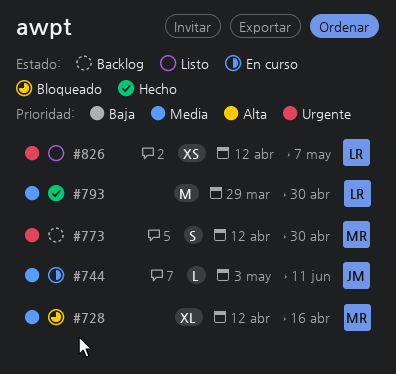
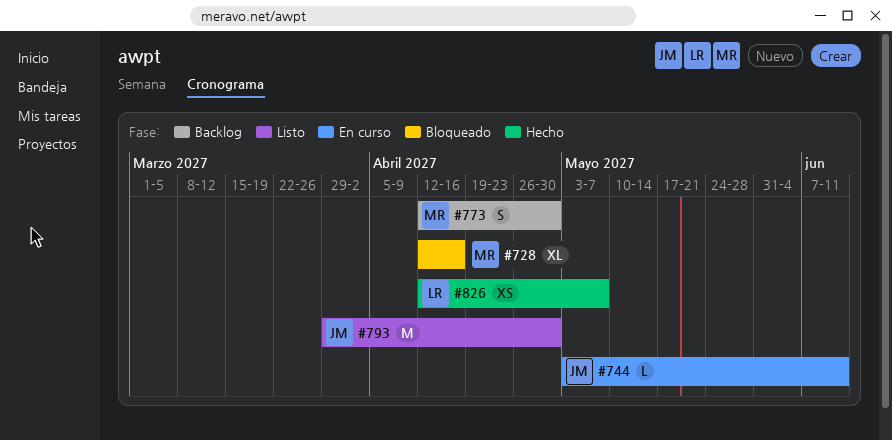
#793, status: Hecho -> Listo
#793, owner: LR -> JM
#826, status: Listo -> Hecho

